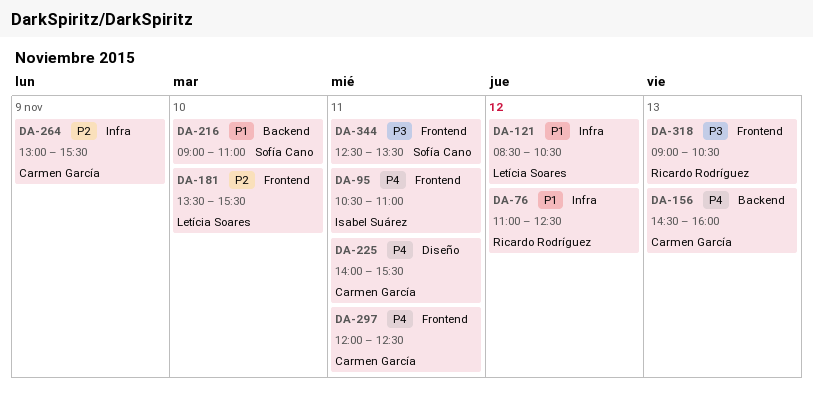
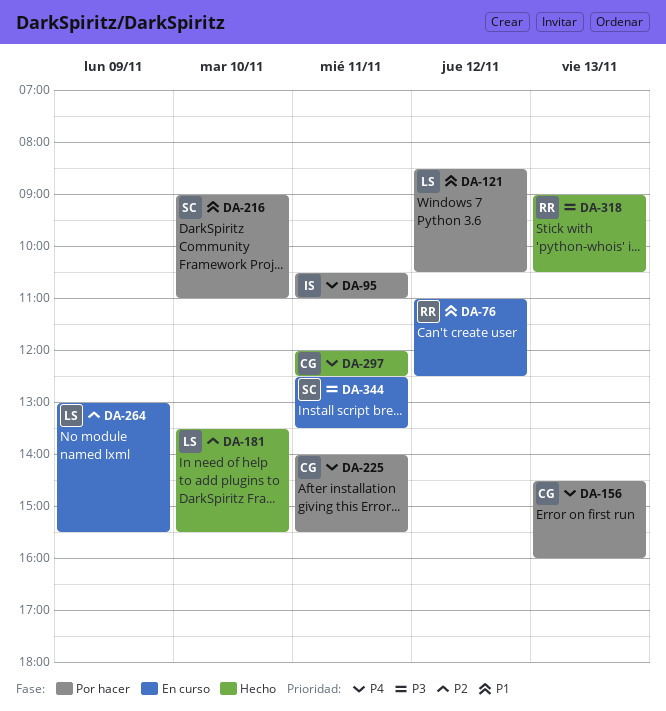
DA-264, owner: Carmen García -> Letícia Soares

